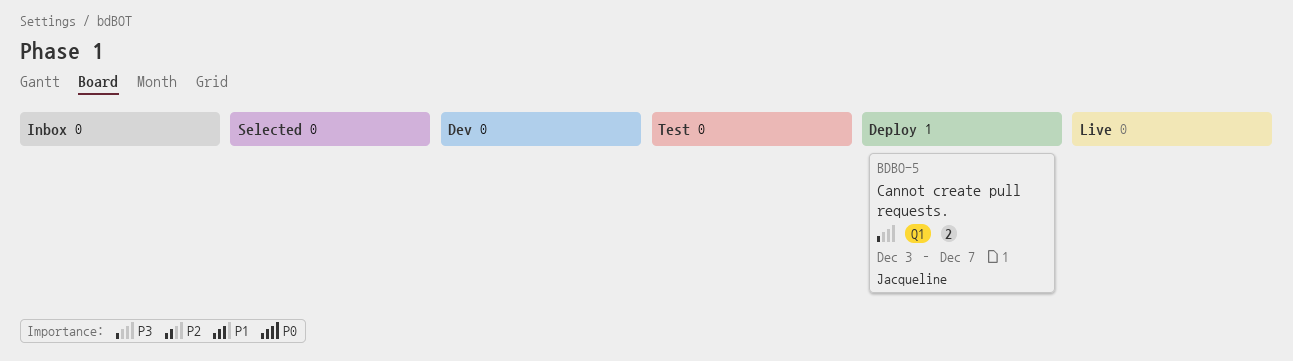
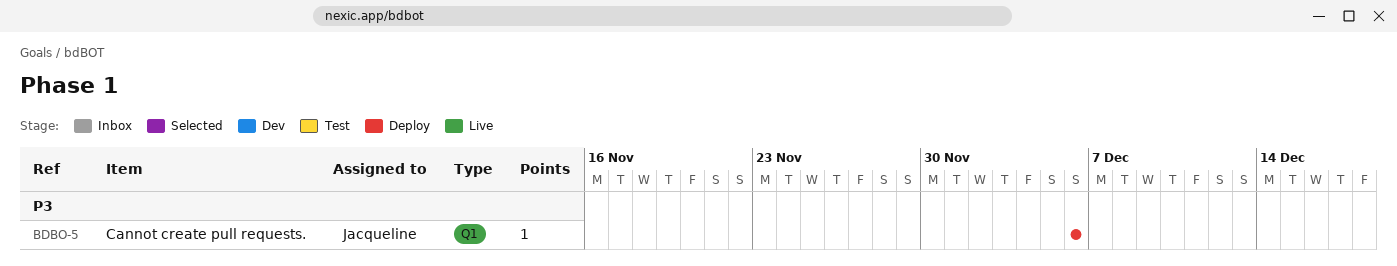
BDBO-5, estimate: 2 -> 1
BDBO-5, start: Dec 3 -> Dec 6
BDBO-5, due: Dec 7 -> Dec 6

